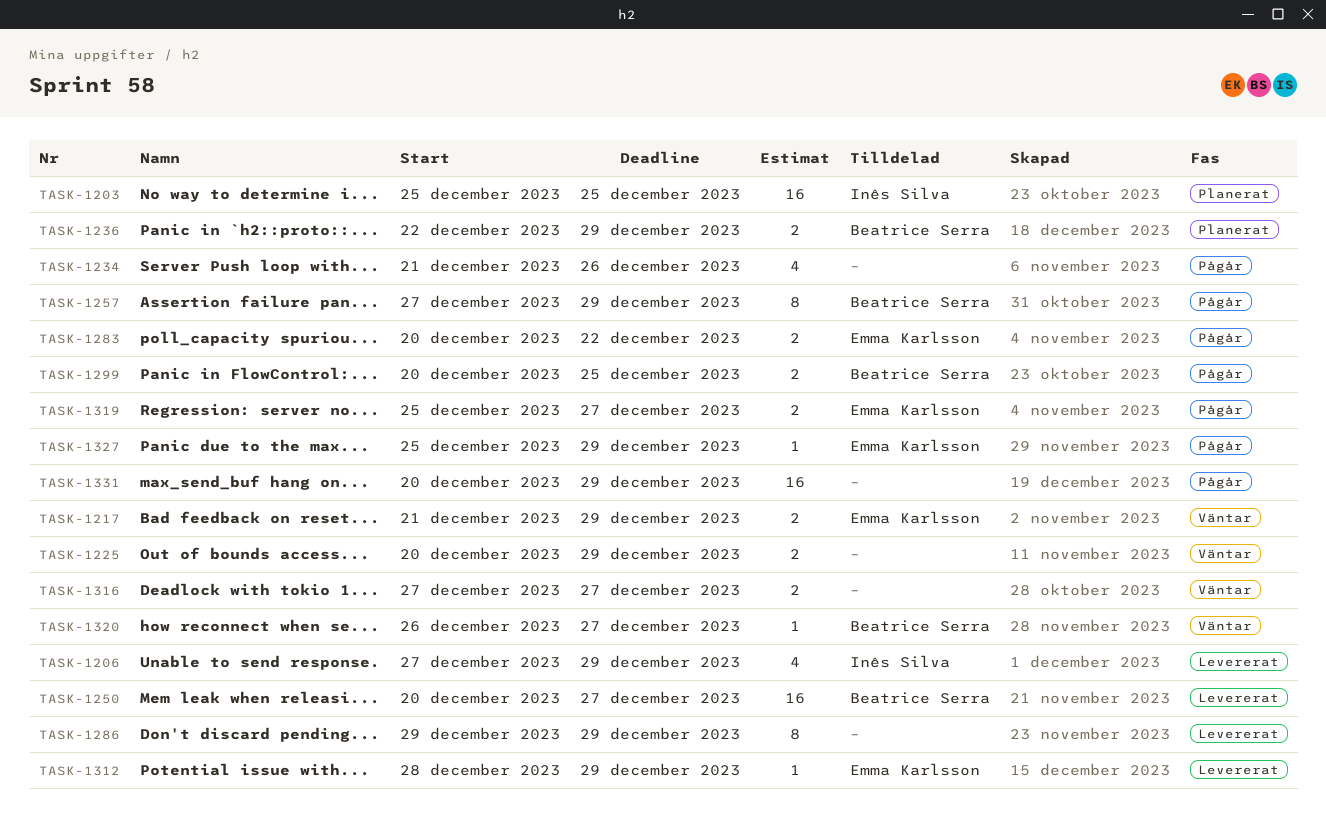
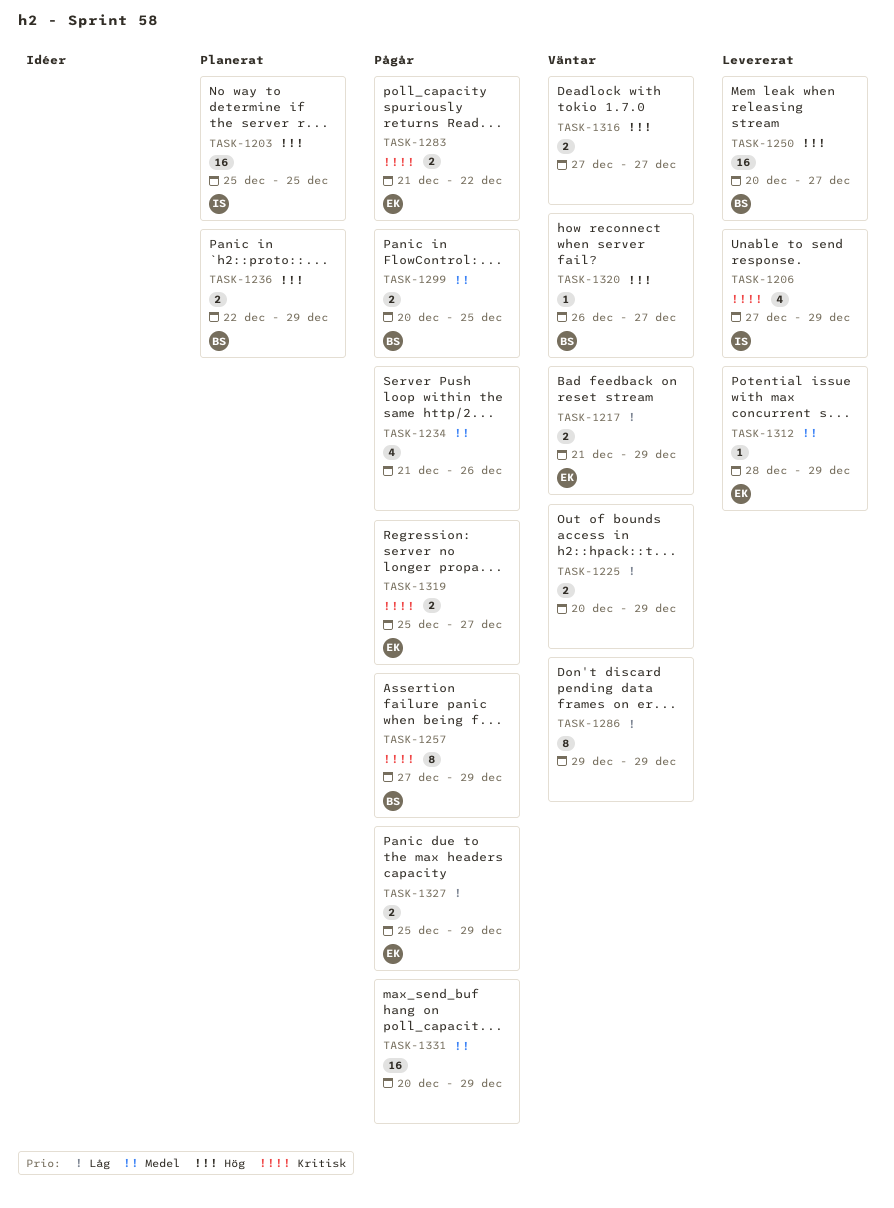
TASK-1283, start: Dec 20 -> Dec 21
TASK-1286, status: Levererat -> Väntar
TASK-1327, estimate: 1 -> 2

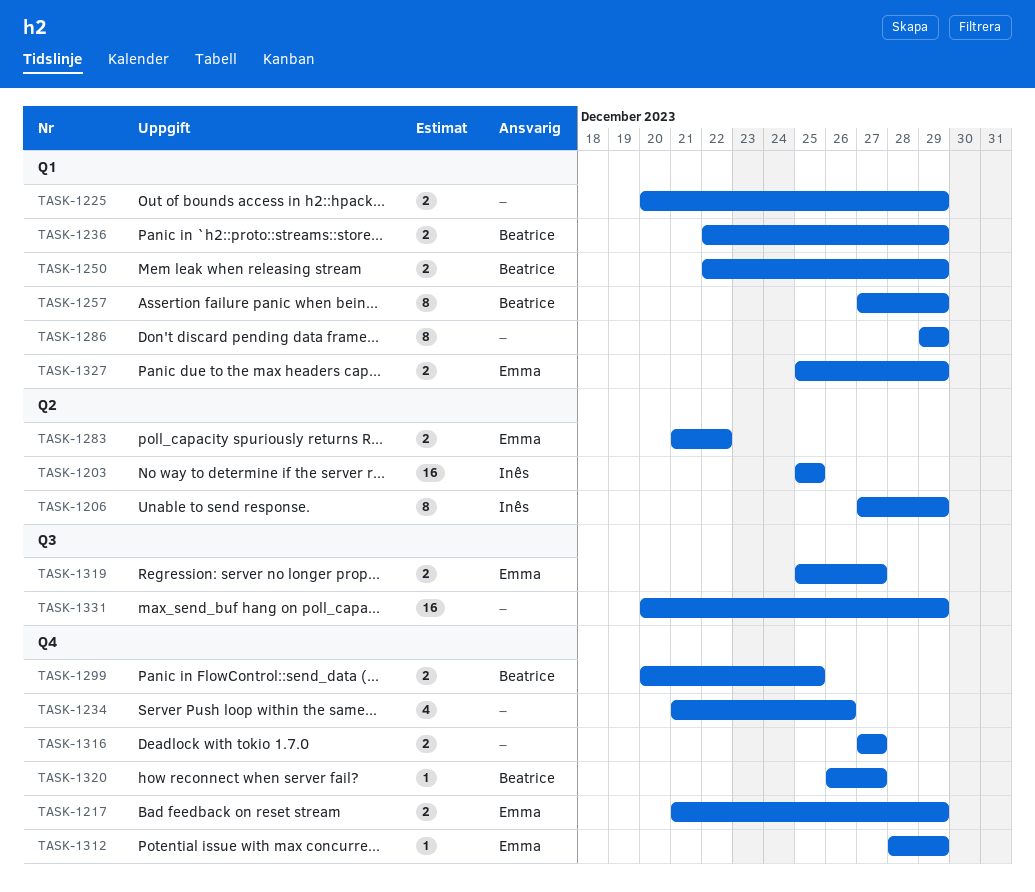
TASK-1206, estimate: 4 -> 8
TASK-1250, estimate: 16 -> 2
TASK-1250, start: Dec 20 -> Dec 22
TASK-1250, due: Dec 27 -> Dec 29

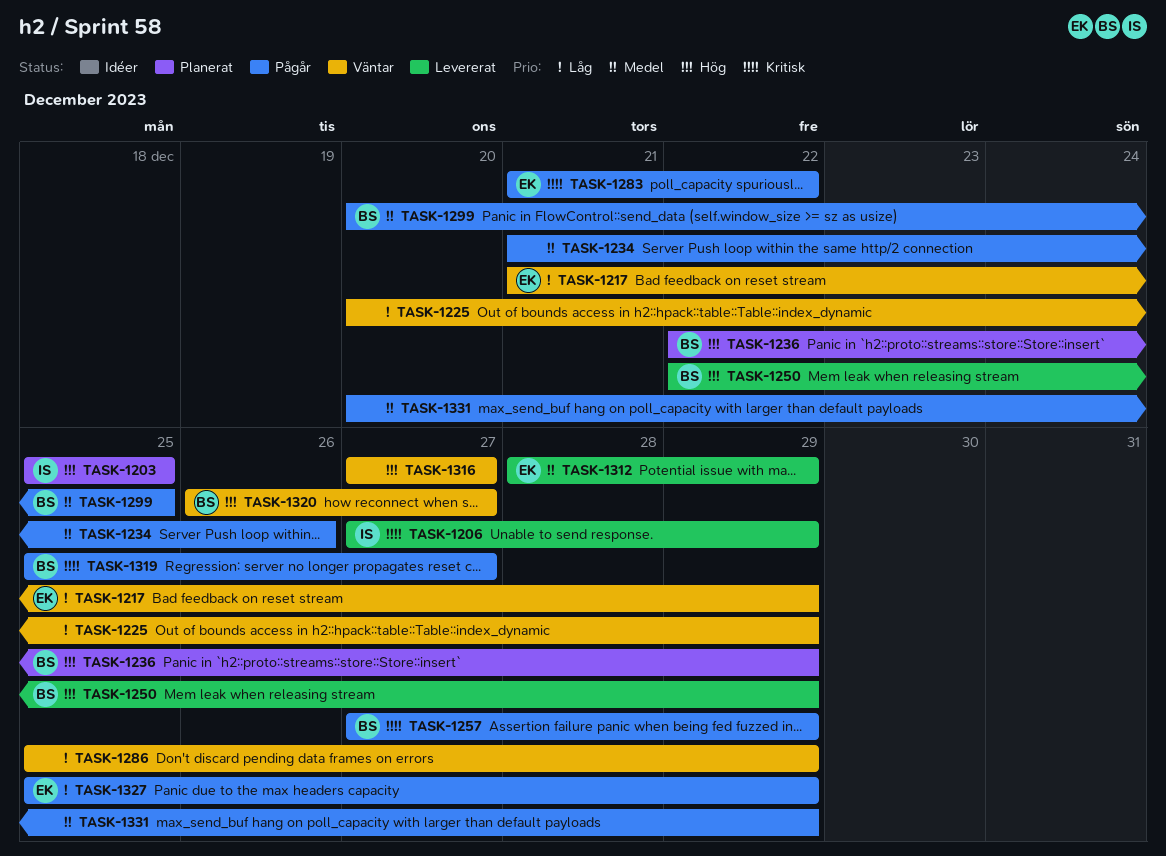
TASK-1286, start: Dec 29 -> Dec 25
TASK-1319, owner: Emma -> Beatrice

